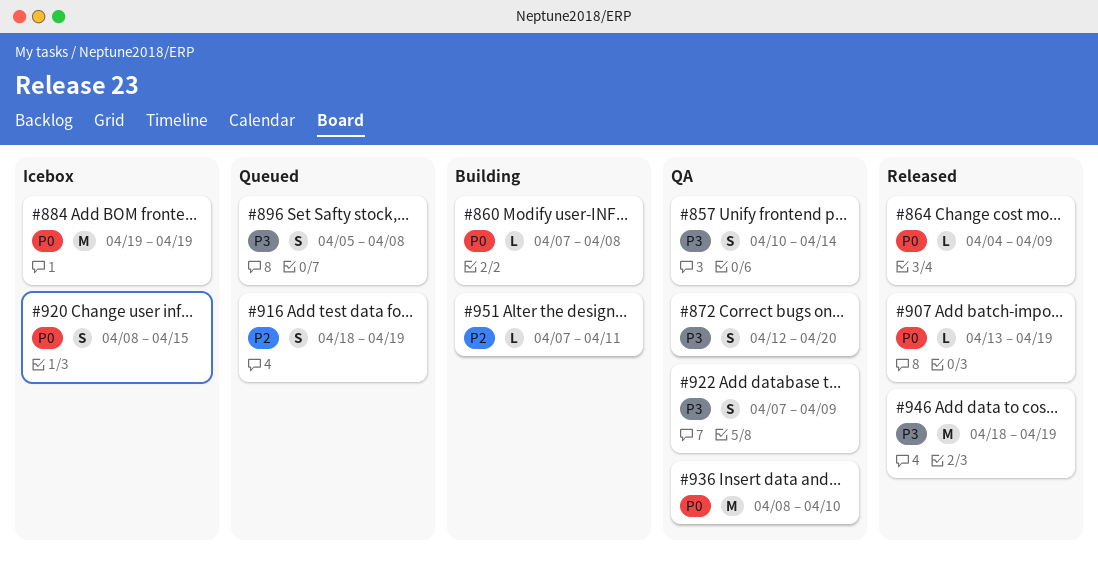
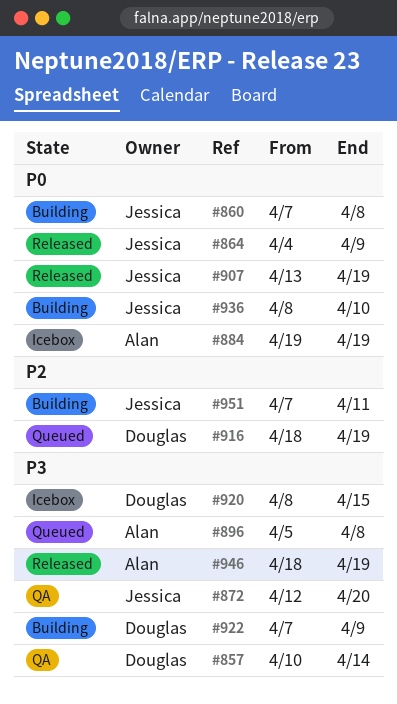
#920, priority: P0 -> P3
#922, status: QA -> Building
#936, status: QA -> Building

